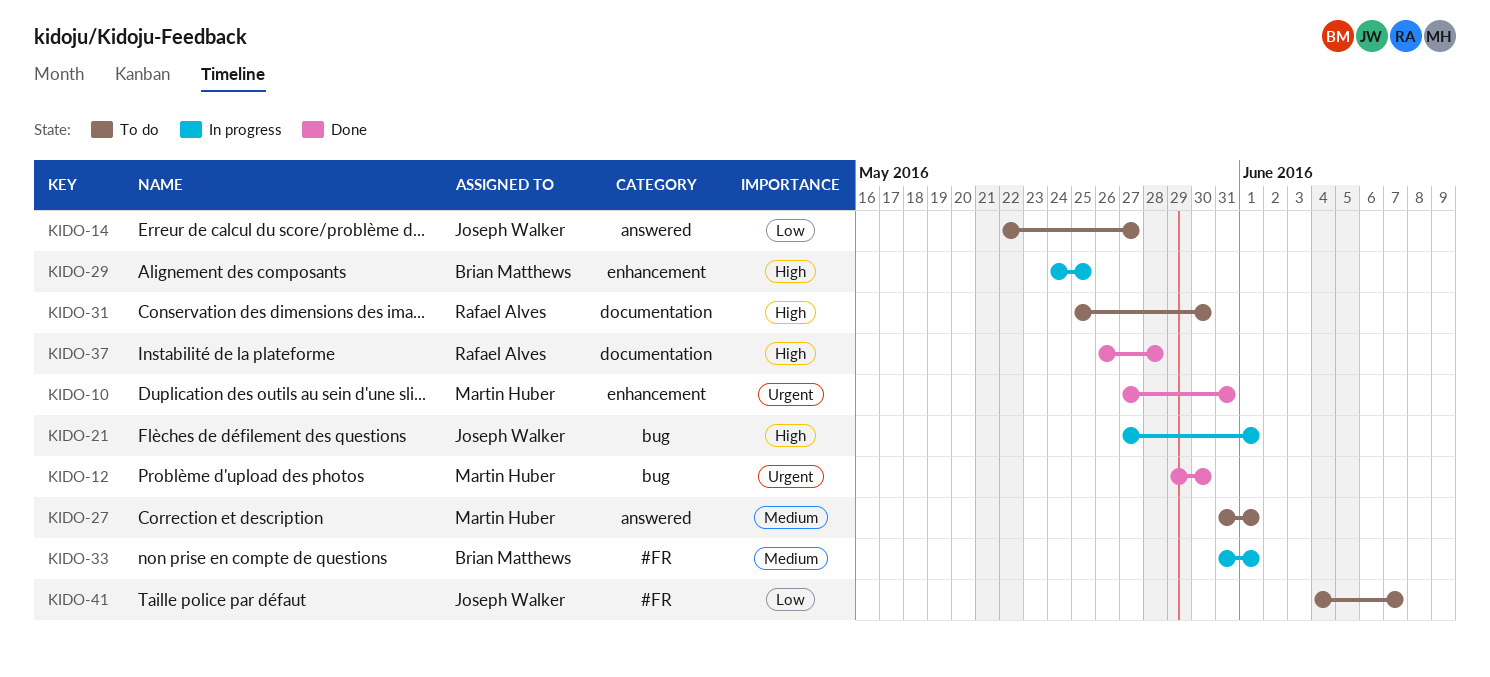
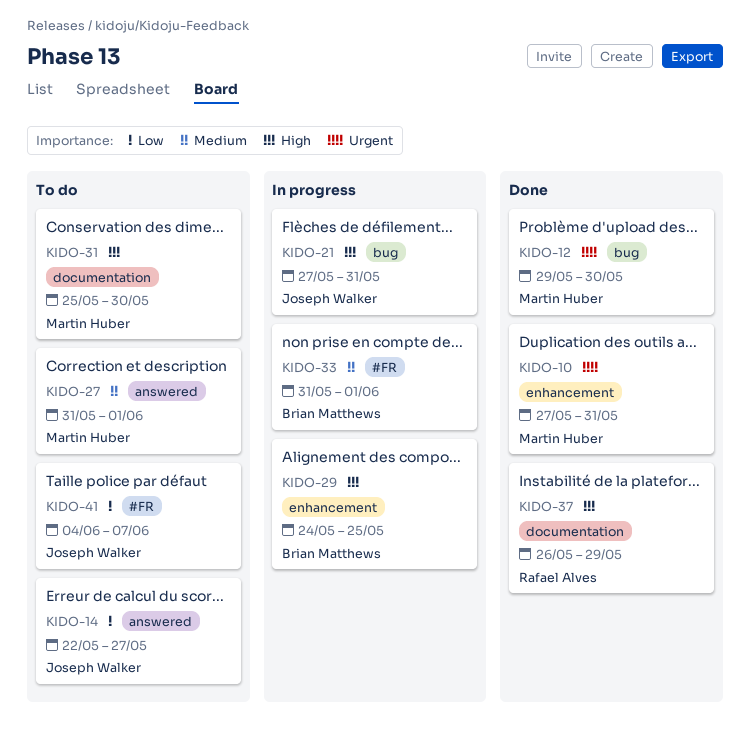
KIDO-21, due: Jun 1 -> May 31
KIDO-31, owner: Rafael Alves -> Martin Huber
KIDO-37, due: May 28 -> May 29

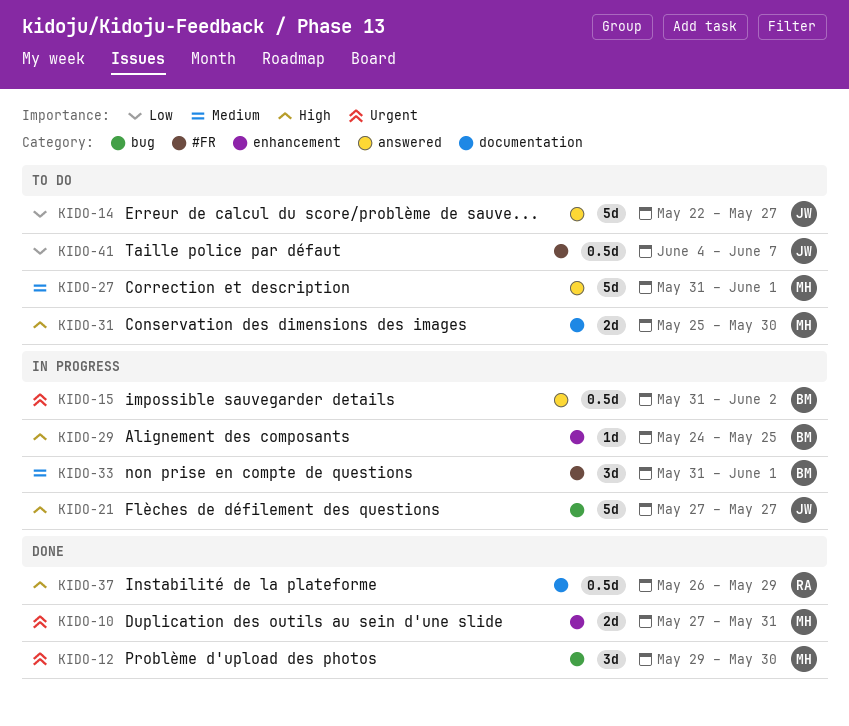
KIDO-15: none -> present
KIDO-21, due: May 31 -> May 27

